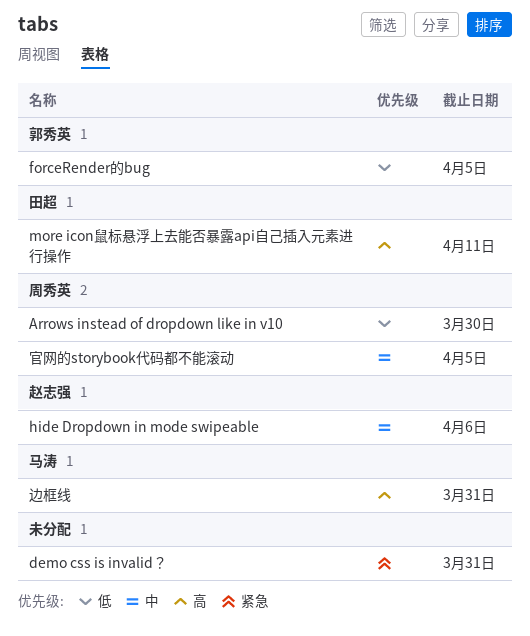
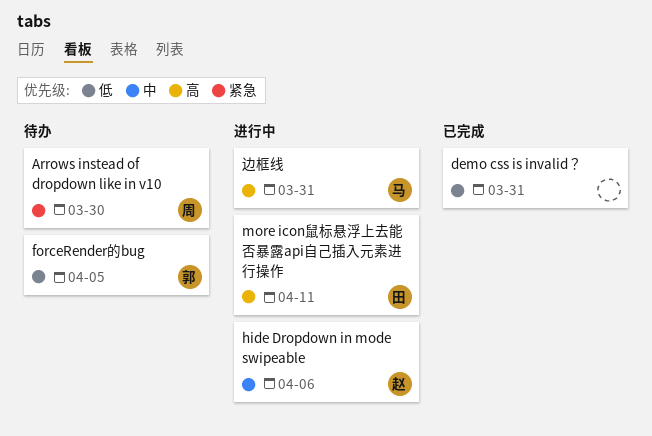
Arrows instead of dropdown like in v10, priority: 低 -> 紧急
demo css is invalid？, priority: 紧急 -> 低
官网的storybook代码都不能滚动: present -> none

